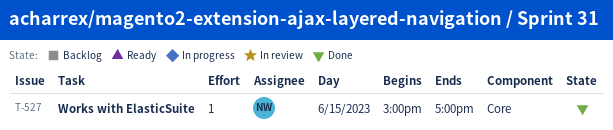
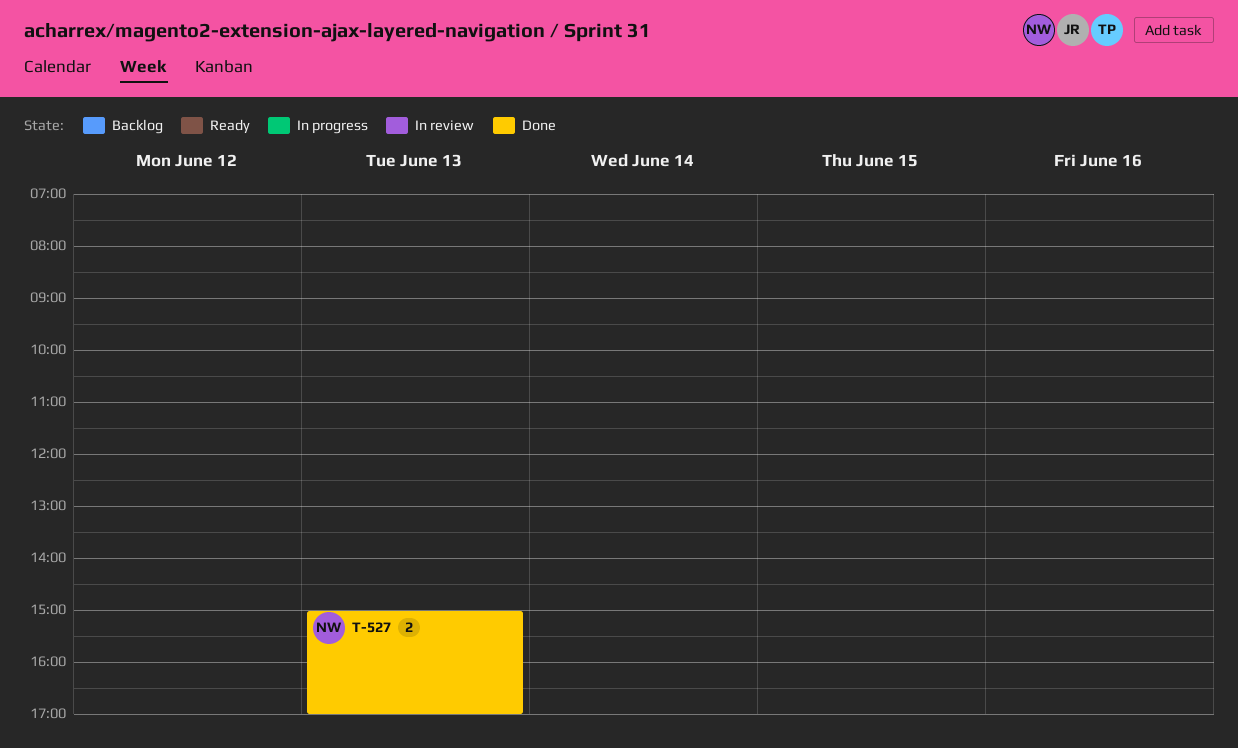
T-527, estimate: 1 -> 2
T-527, day: Jun 15 -> Jun 13

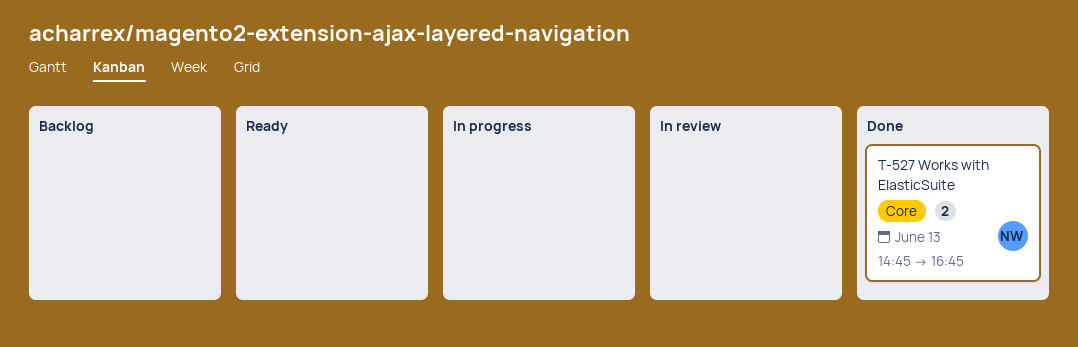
T-527, begins: 15:00 -> 14:45
T-527, ends: 17:00 -> 16:45

